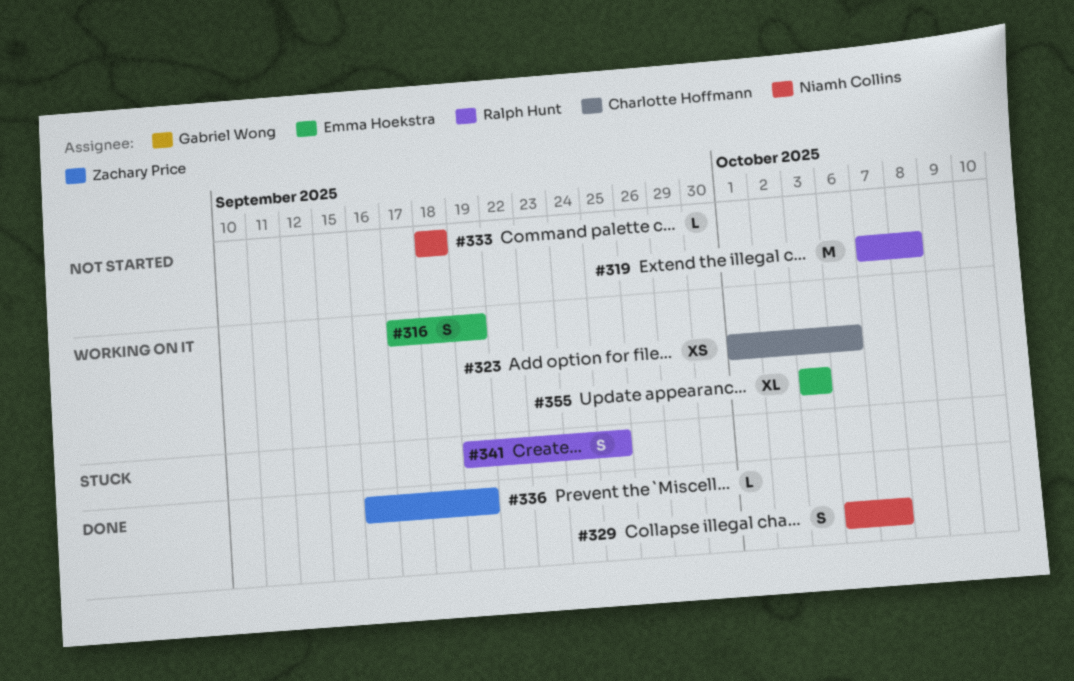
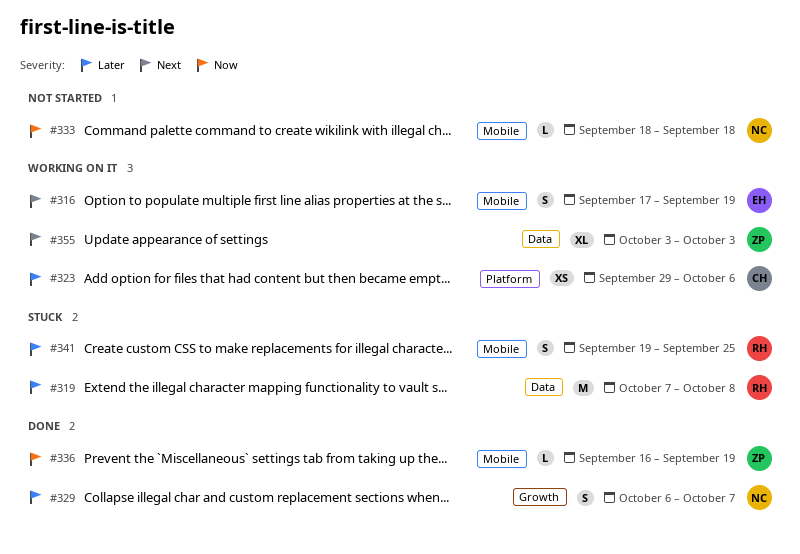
#319, status: Not started -> Stuck
#323, start: Oct 1 -> Sep 29
#355, owner: Emma Hoekstra -> Zachary Price

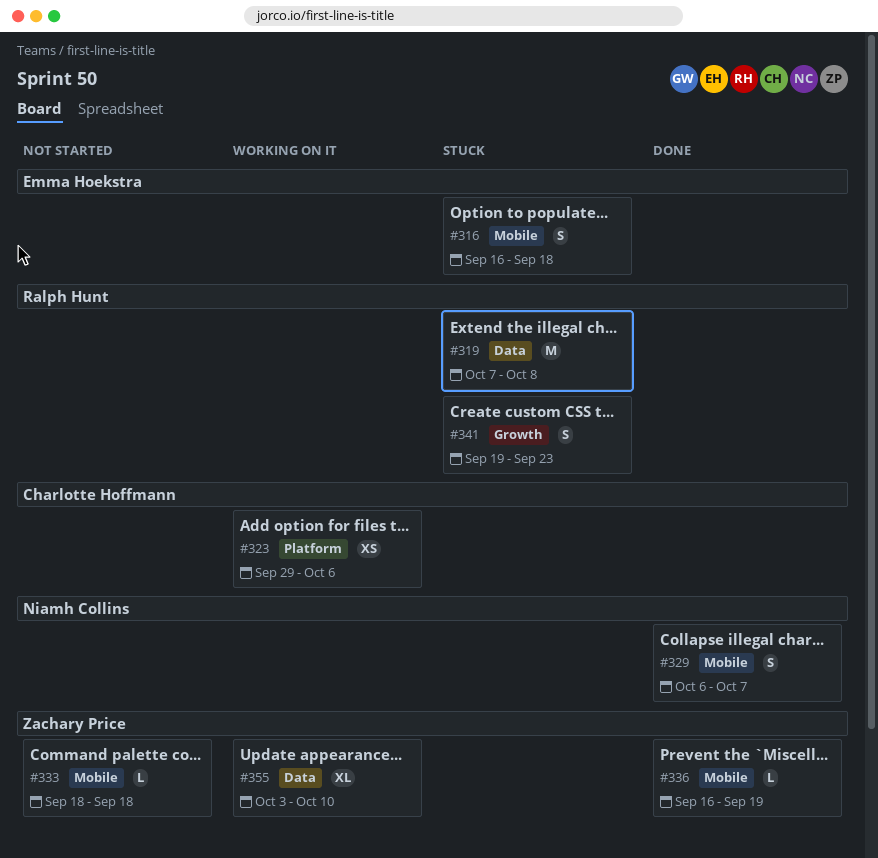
#316, status: Working on it -> Stuck
#316, start: Sep 17 -> Sep 16
#316, due: Sep 19 -> Sep 18
#329, label: Growth -> Mobile
#333, owner: Niamh Collins -> Zachary Price
#341, label: Mobile -> Growth
#341, due: Sep 25 -> Sep 23
#355, due: Oct 3 -> Oct 10

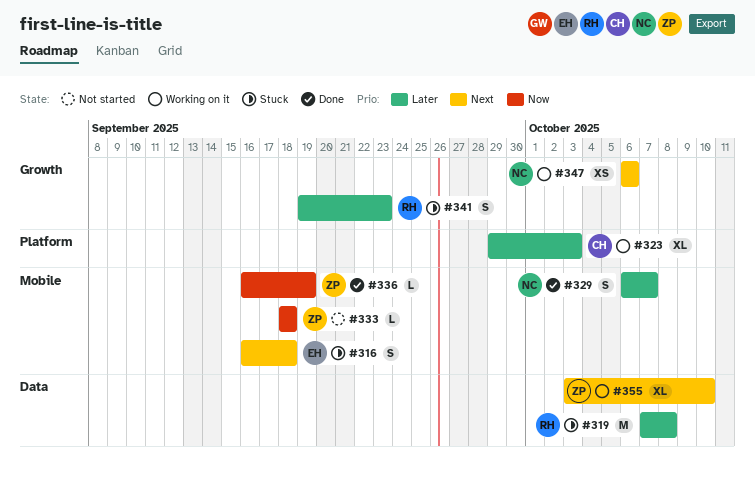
#323, estimate: XS -> XL
#323, due: Oct 6 -> Oct 3
#347: none -> present

